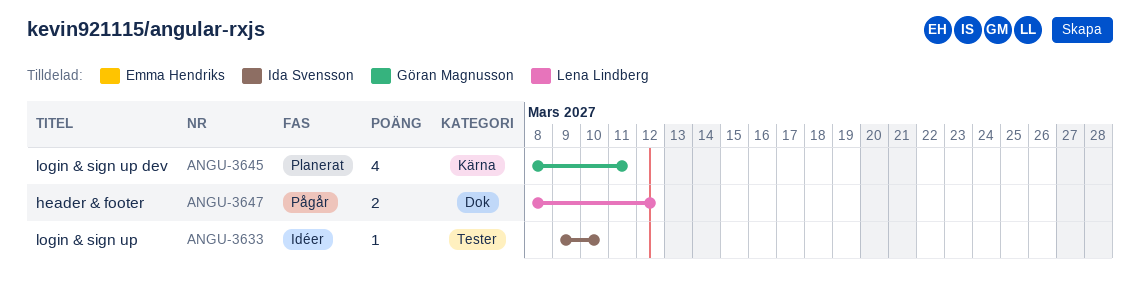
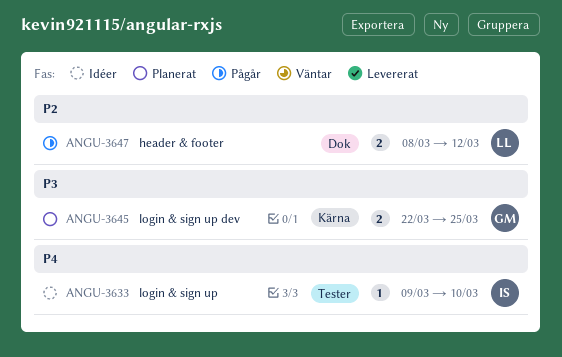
ANGU-3645, estimate: 4 -> 2
ANGU-3645, start: Mar 8 -> Mar 22
ANGU-3645, due: Mar 11 -> Mar 25

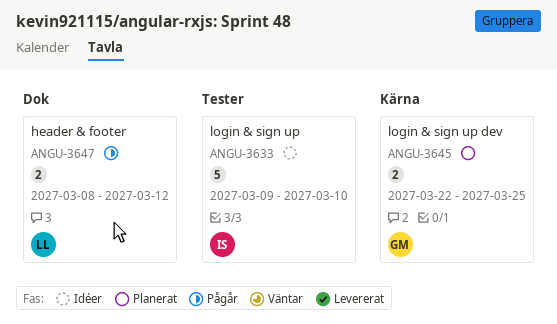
ANGU-3633, estimate: 1 -> 5

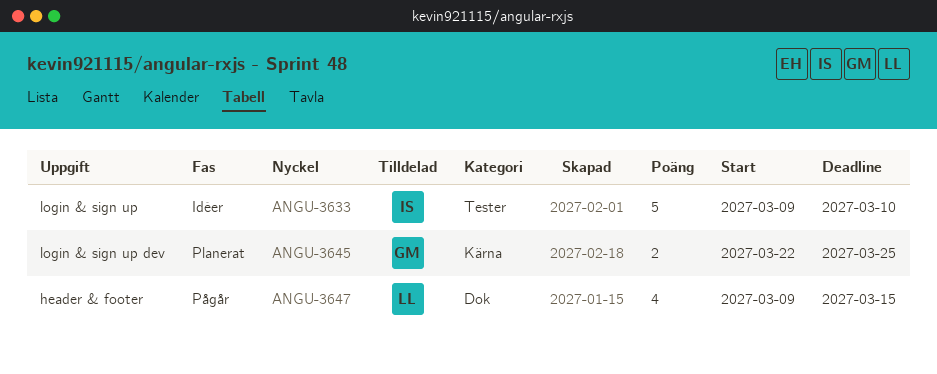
ANGU-3647, estimate: 2 -> 4
ANGU-3647, start: Mar 8 -> Mar 9
ANGU-3647, due: Mar 12 -> Mar 15

